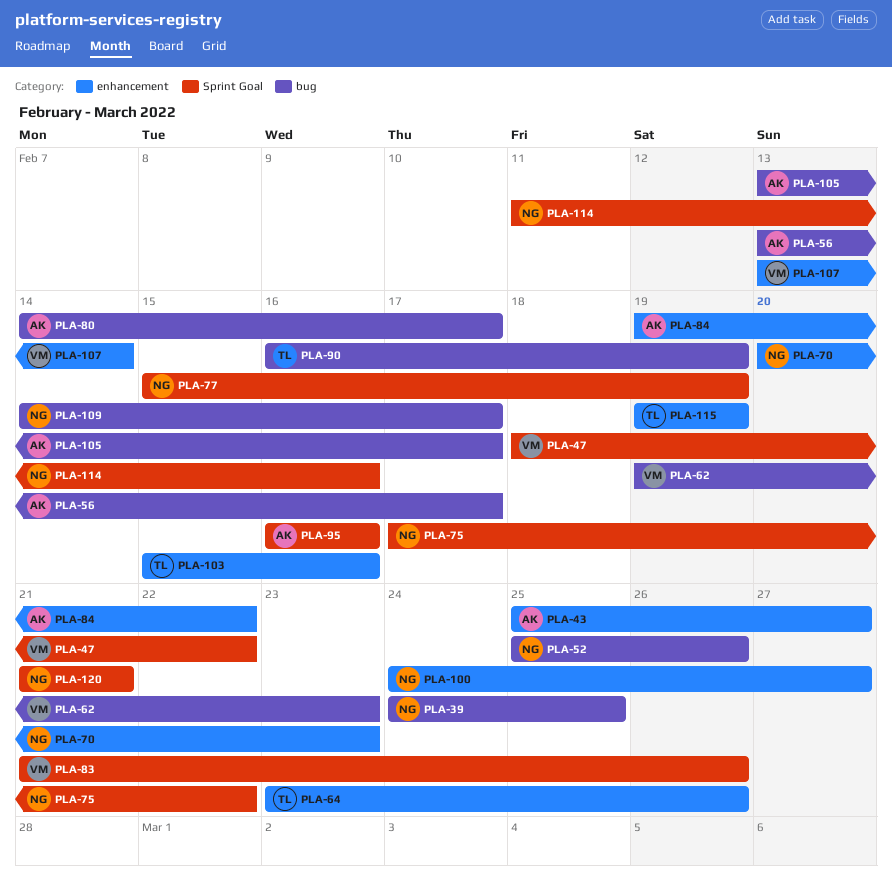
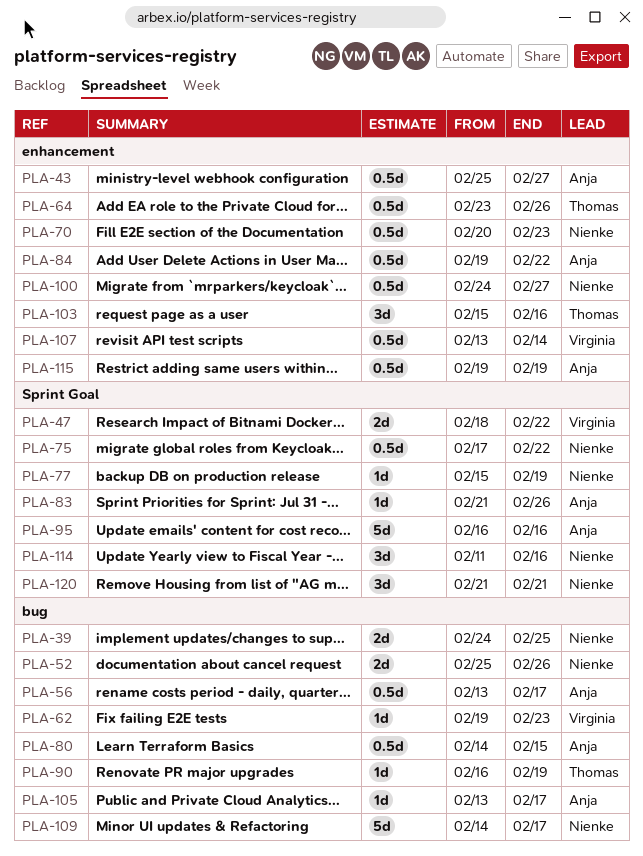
PLA-80, due: Feb 17 -> Feb 15
PLA-83, owner: Virginia -> Anja
PLA-115, owner: Thomas -> Anja

